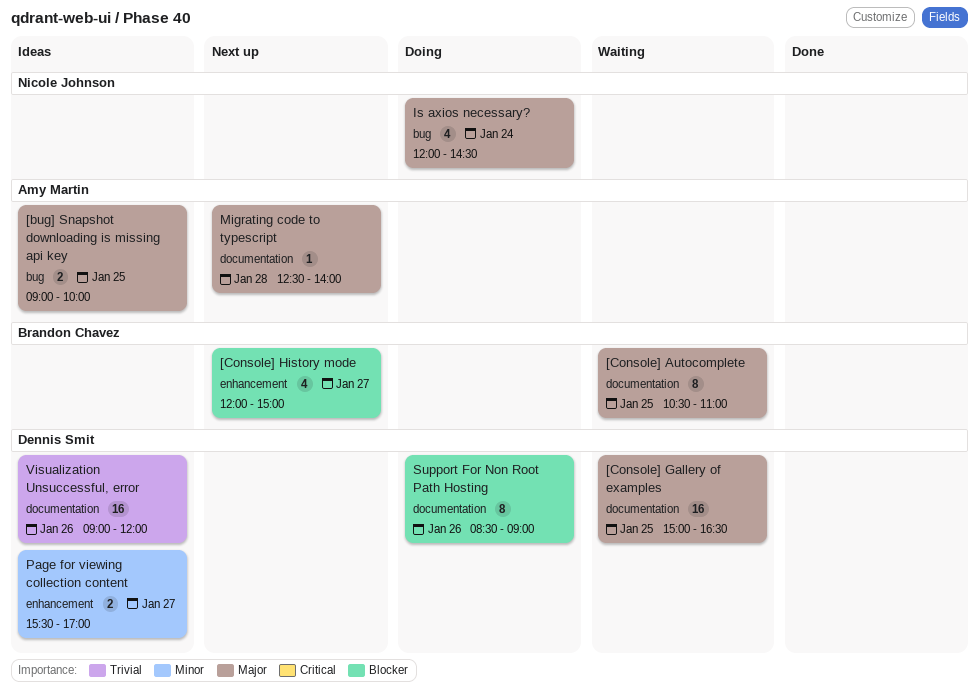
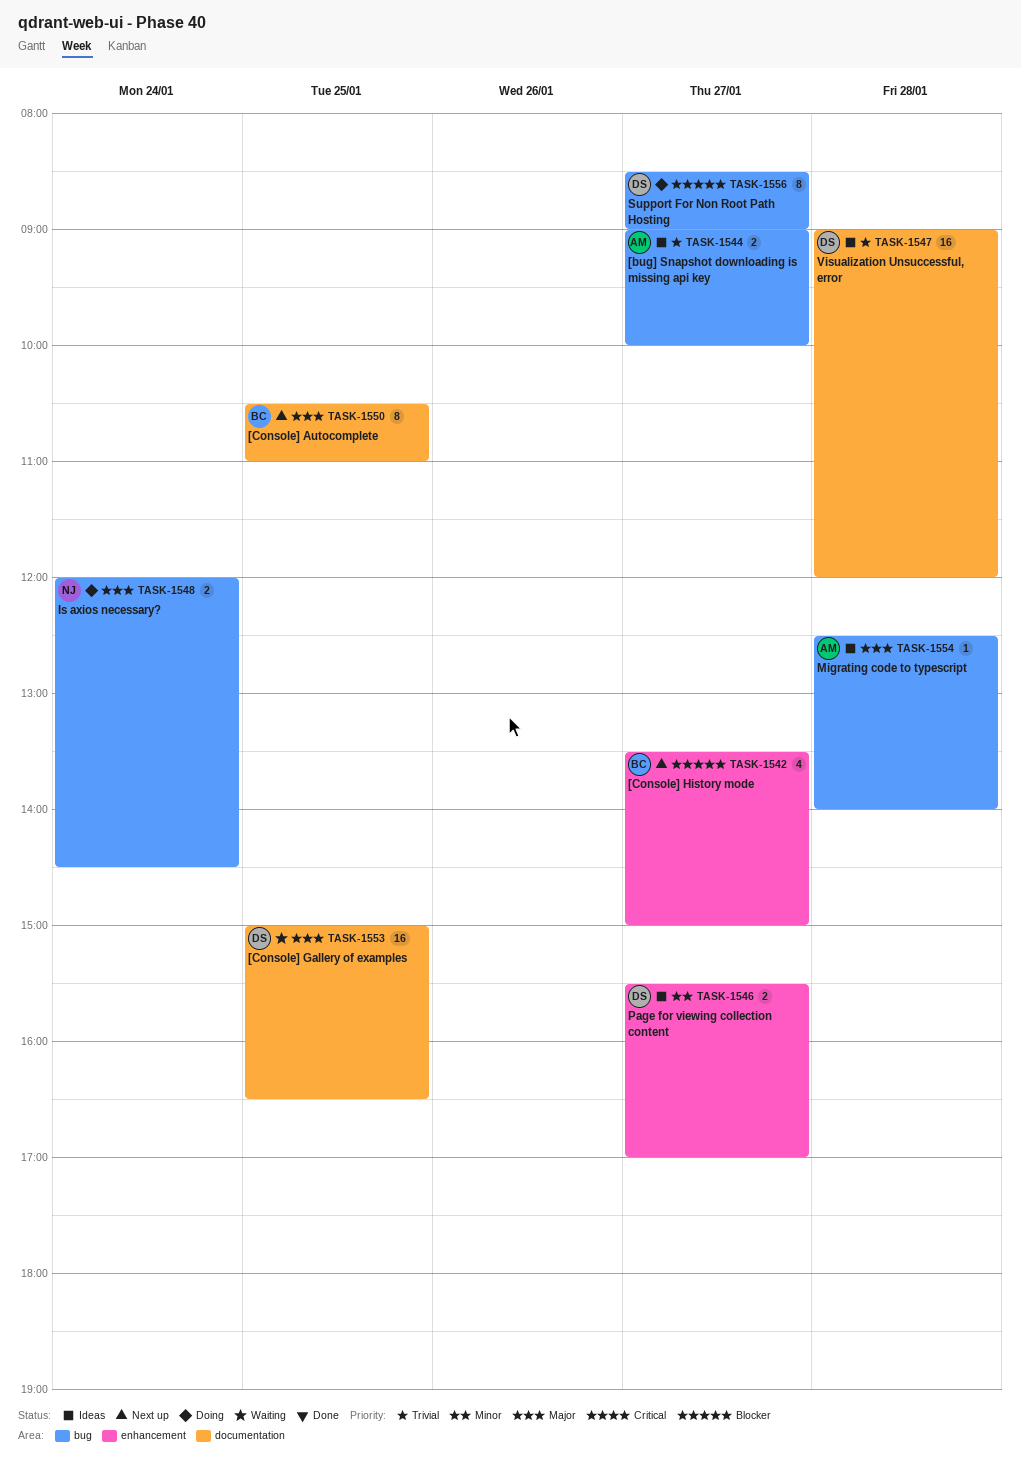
[bug] Snapshot downloading is missing api key, priority: Major -> Trivial
[bug] Snapshot downloading is missing api key, day: Jan 25 -> Jan 27
[Console] Autocomplete, status: Waiting -> Next up
[Console] History mode, begins: 12:00 -> 13:30
Is axios necessary?, estimate: 4 -> 2
Migrating code to typescript, status: Next up -> Ideas
Migrating code to typescript, label: documentation -> bug
Support For Non Root Path Hosting, label: documentation -> bug
Support For Non Root Path Hosting, day: Jan 26 -> Jan 27
Visualization Unsuccessful, error, day: Jan 26 -> Jan 28

